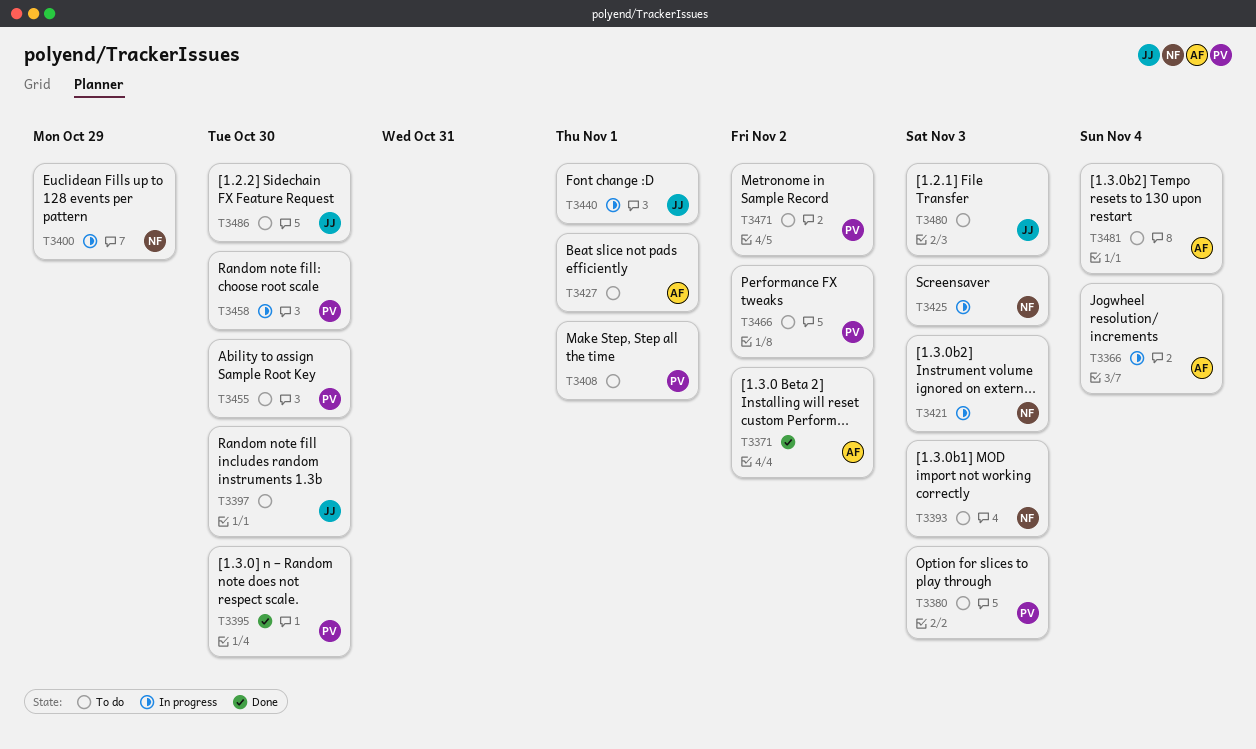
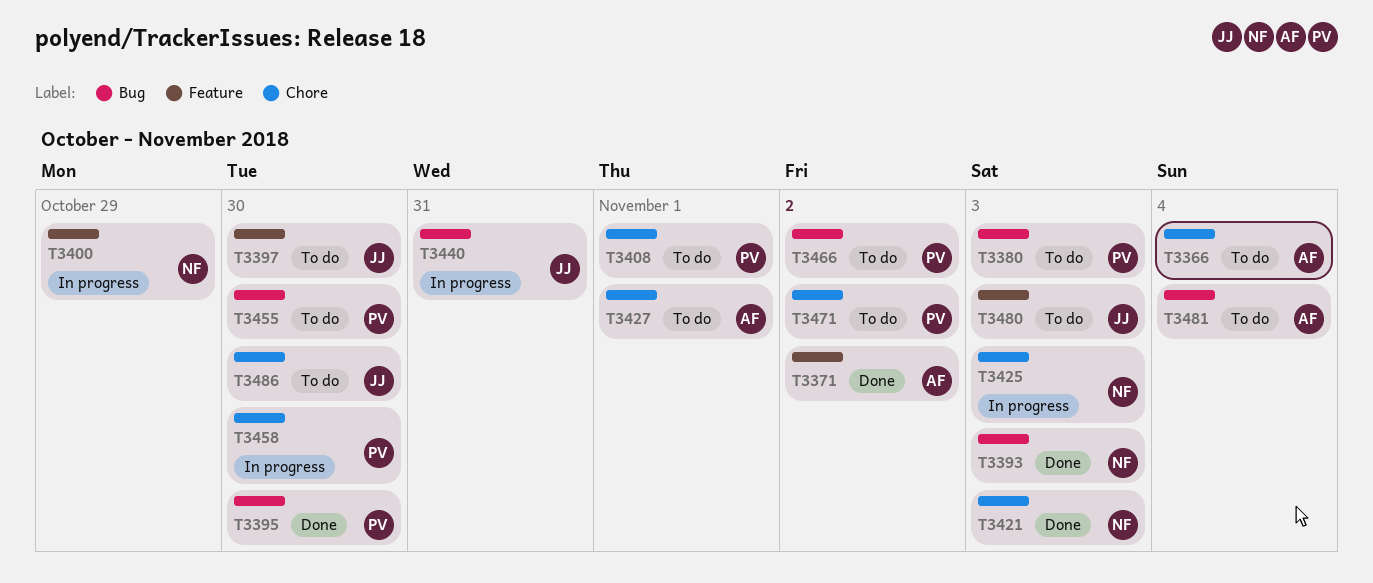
T3366, status: In progress -> To do
T3393, status: To do -> Done
T3421, status: In progress -> Done
T3440, due: Nov 1 -> Oct 31

